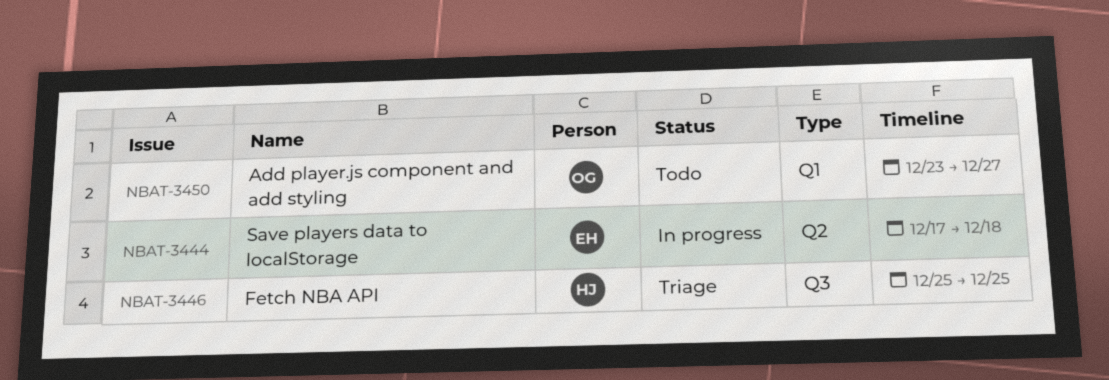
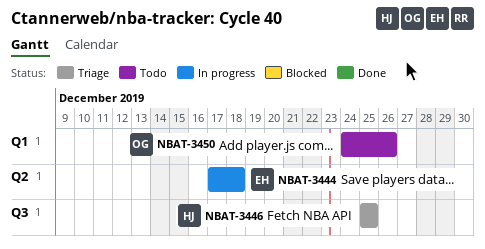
NBAT-3450, start: Dec 23 -> Dec 24
NBAT-3450, due: Dec 27 -> Dec 26

